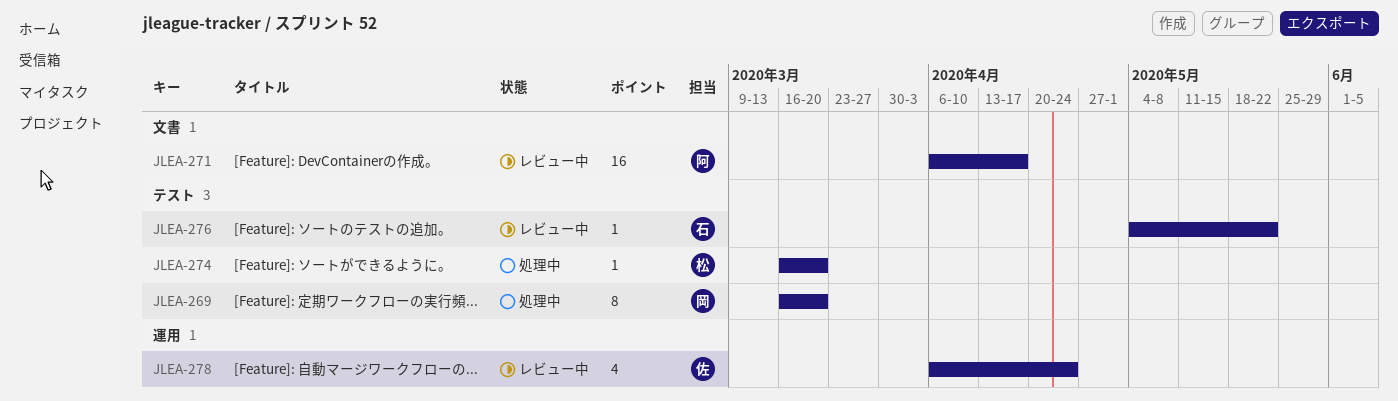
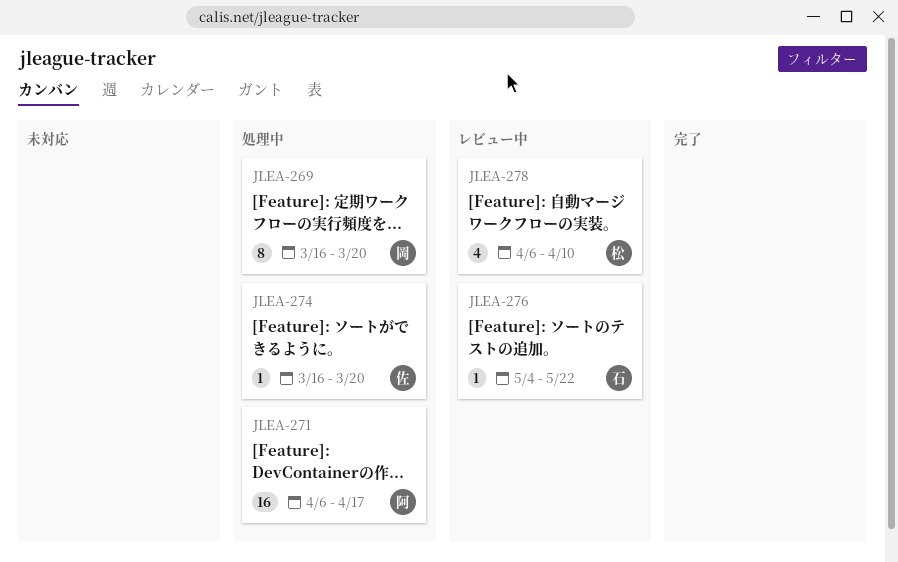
JLEA-271, status: レビュー中 -> 処理中
JLEA-274, owner: 松 -> 佐
JLEA-278, owner: 佐 -> 松
JLEA-278, due: Apr 24 -> Apr 10

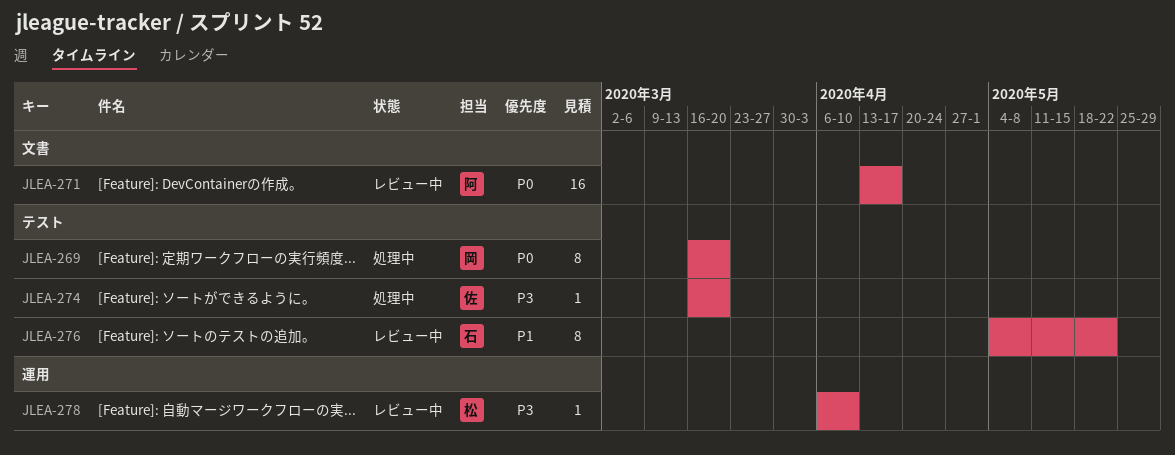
JLEA-271, status: 処理中 -> レビュー中
JLEA-271, start: Apr 6 -> Apr 13
JLEA-276, estimate: 1 -> 8
JLEA-278, estimate: 4 -> 1

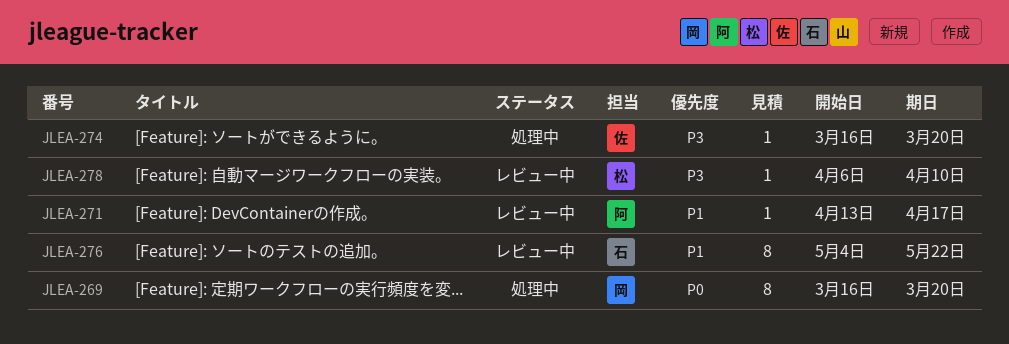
JLEA-271, priority: P0 -> P1
JLEA-271, estimate: 16 -> 1

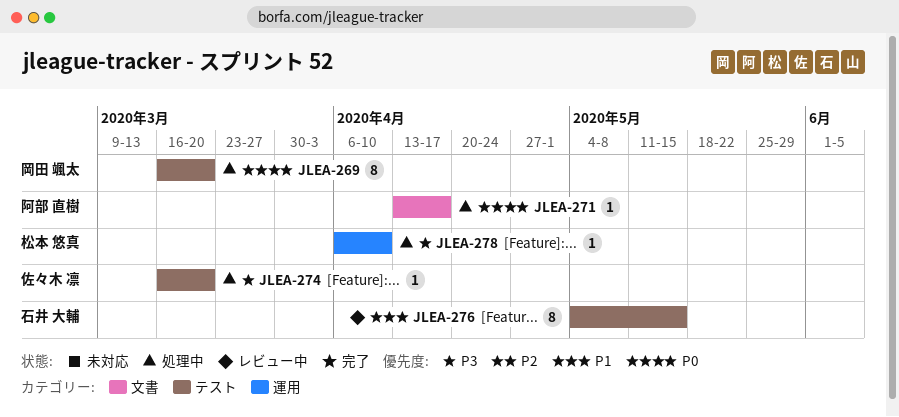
JLEA-271, status: レビュー中 -> 処理中
JLEA-271, priority: P1 -> P0
JLEA-276, due: May 22 -> May 15
JLEA-278, status: レビュー中 -> 処理中

